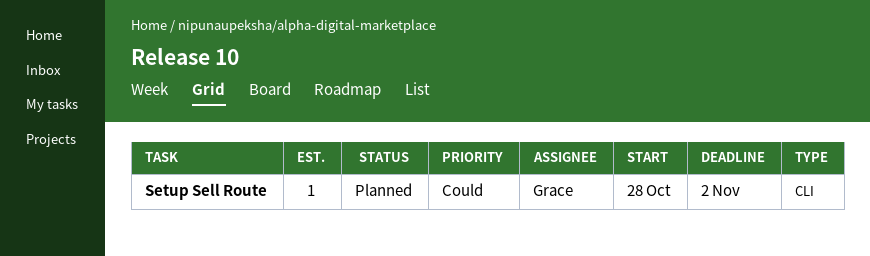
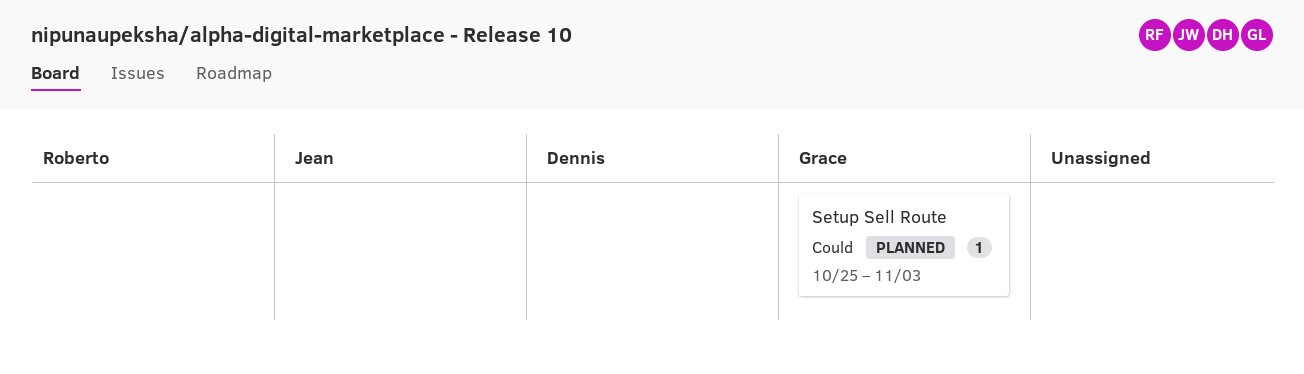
Setup Sell Route, start: Oct 28 -> Oct 25
Setup Sell Route, due: Nov 2 -> Nov 3

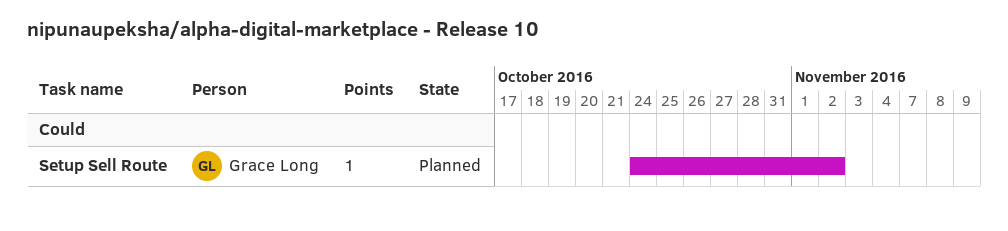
Setup Sell Route, start: Oct 25 -> Oct 24
Setup Sell Route, due: Nov 3 -> Nov 2

